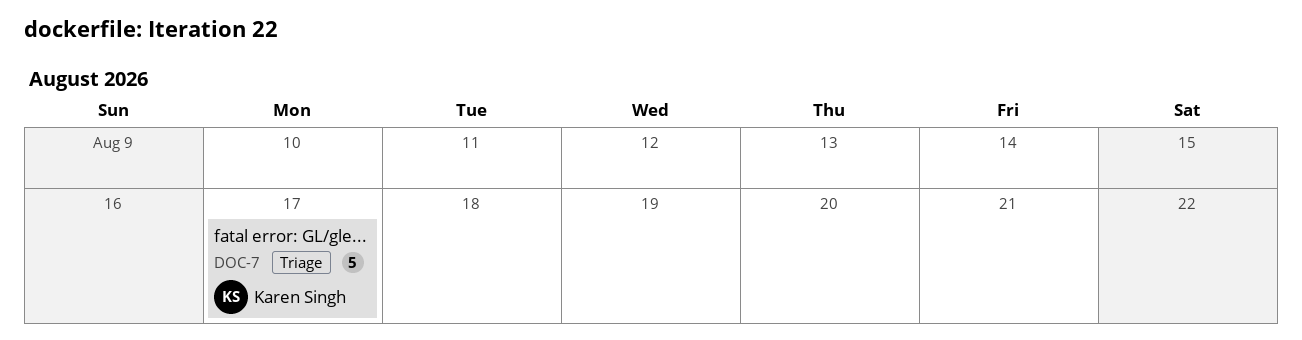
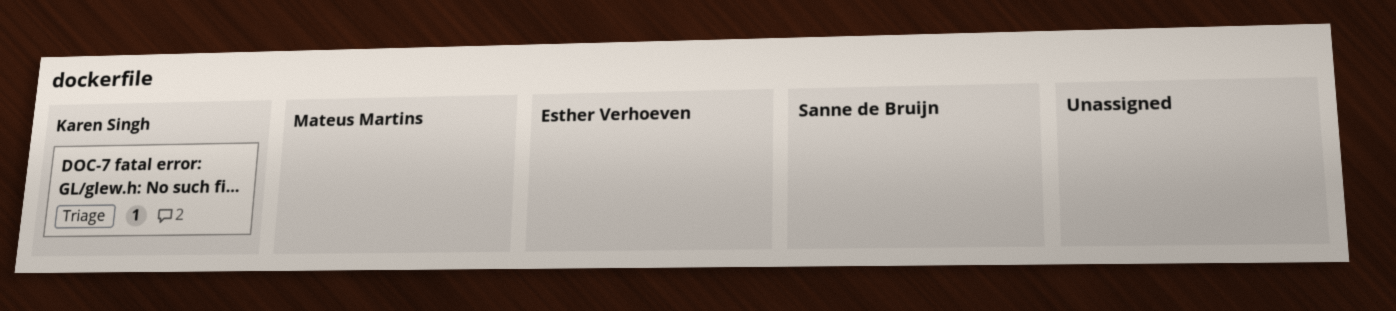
DOC-7, estimate: 5 -> 1

